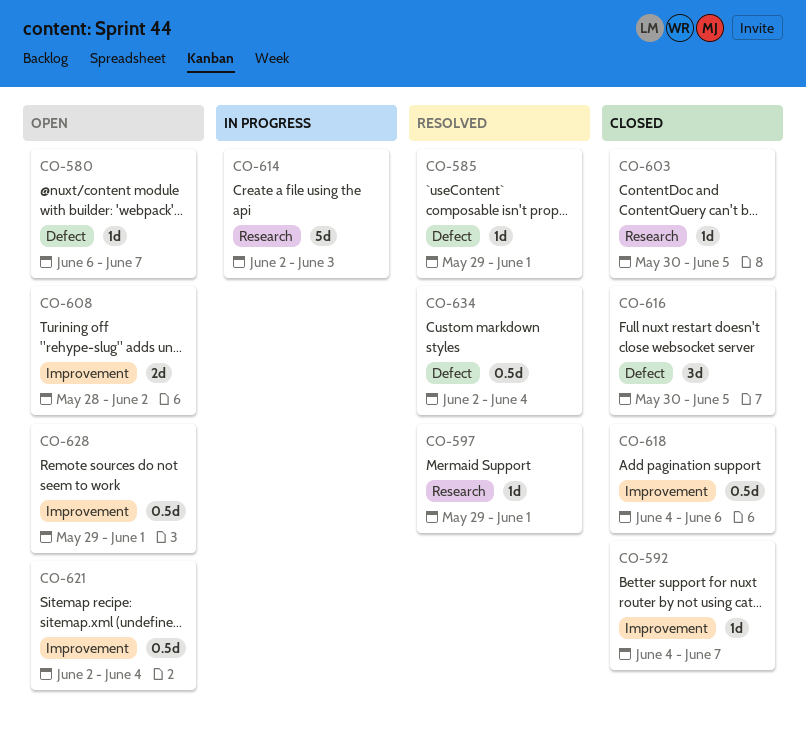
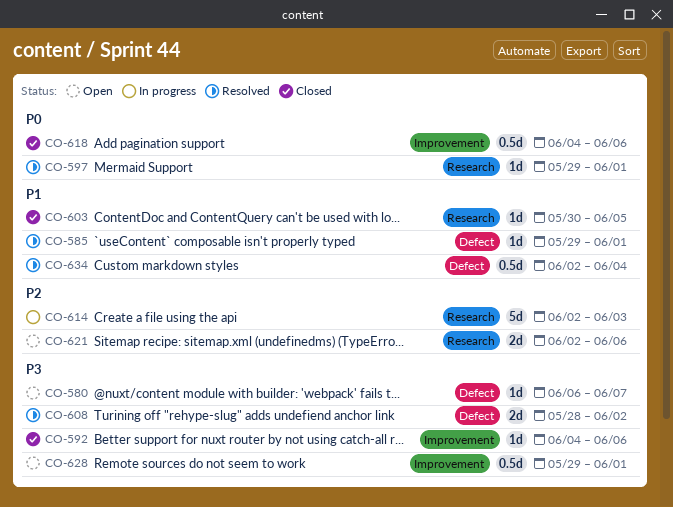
CO-592, due: Jun 7 -> Jun 6
CO-608, status: Open -> Resolved
CO-608, label: Improvement -> Defect
CO-616: present -> none
CO-621, label: Improvement -> Research
CO-621, estimate: 0.5d -> 2d
CO-621, due: Jun 4 -> Jun 6

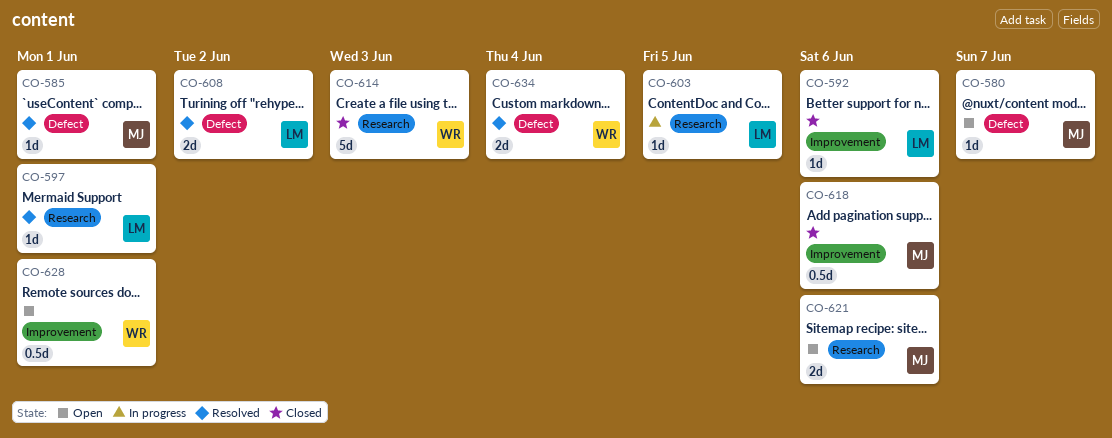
CO-603, status: Closed -> In progress
CO-614, status: In progress -> Closed
CO-634, estimate: 0.5d -> 2d

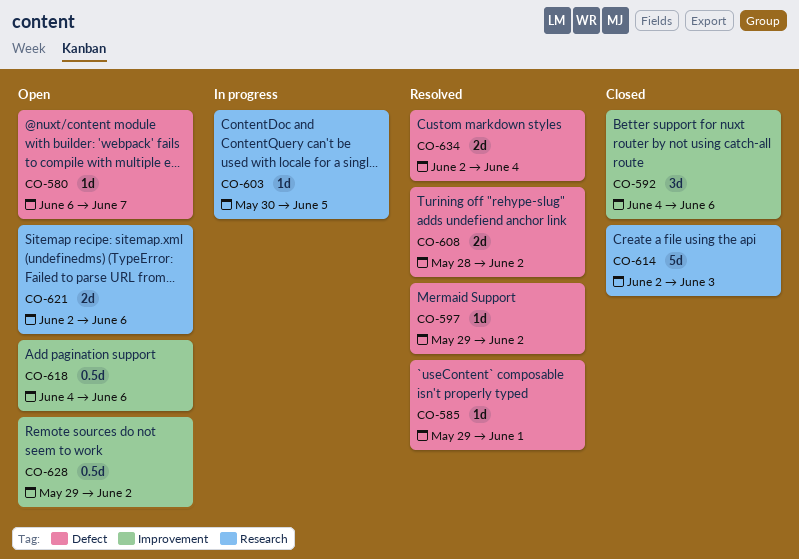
CO-592, estimate: 1d -> 3d
CO-597, label: Research -> Defect
CO-597, due: Jun 1 -> Jun 2
CO-618, status: Closed -> Open
CO-628, due: Jun 1 -> Jun 2

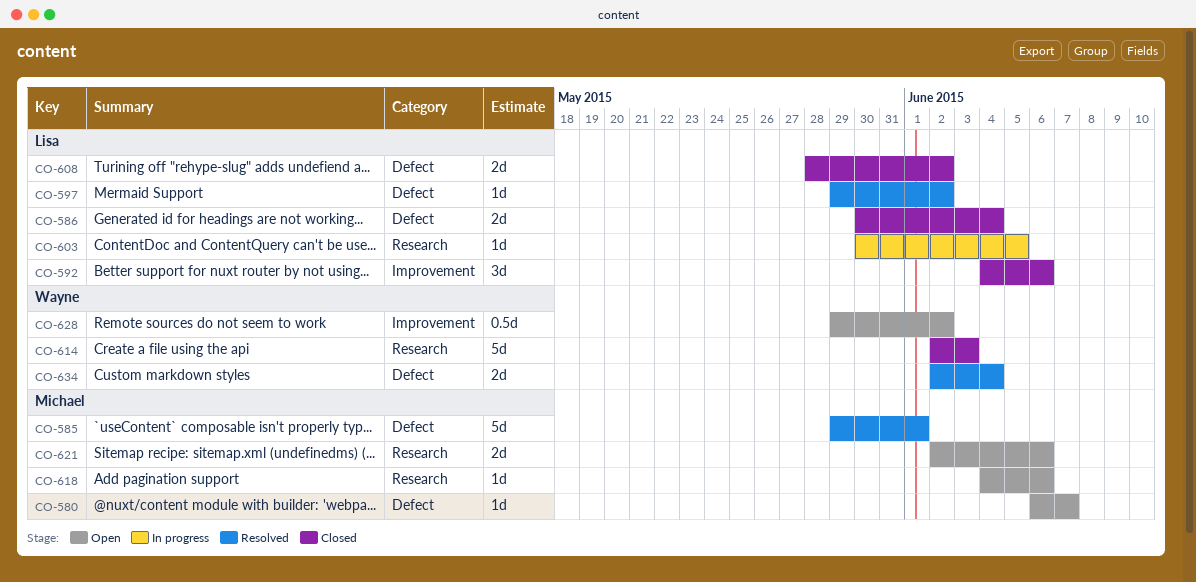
CO-585, estimate: 1d -> 5d
CO-586: none -> present
CO-608, status: Resolved -> Closed
CO-618, label: Improvement -> Research
CO-618, estimate: 0.5d -> 1d

